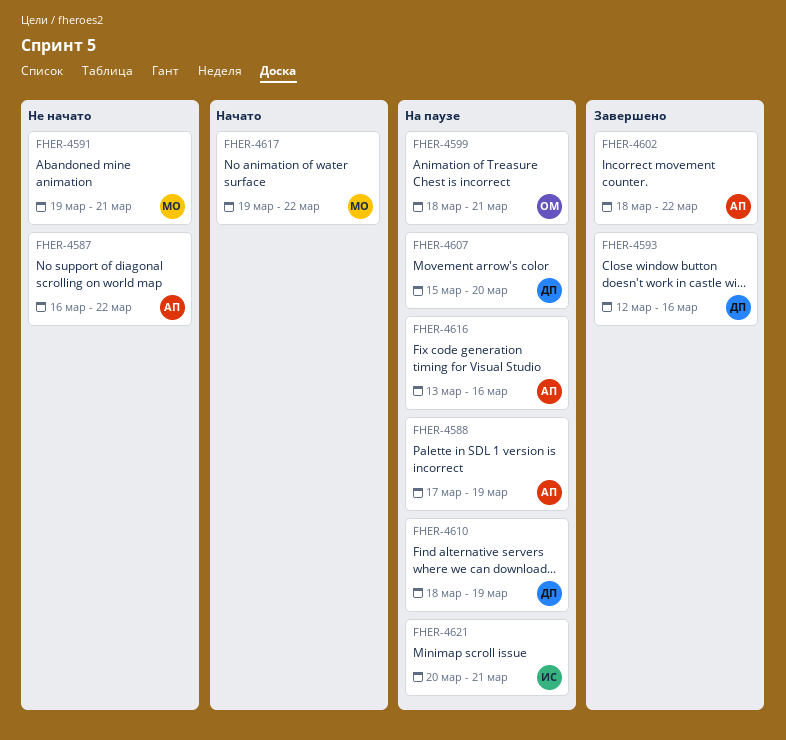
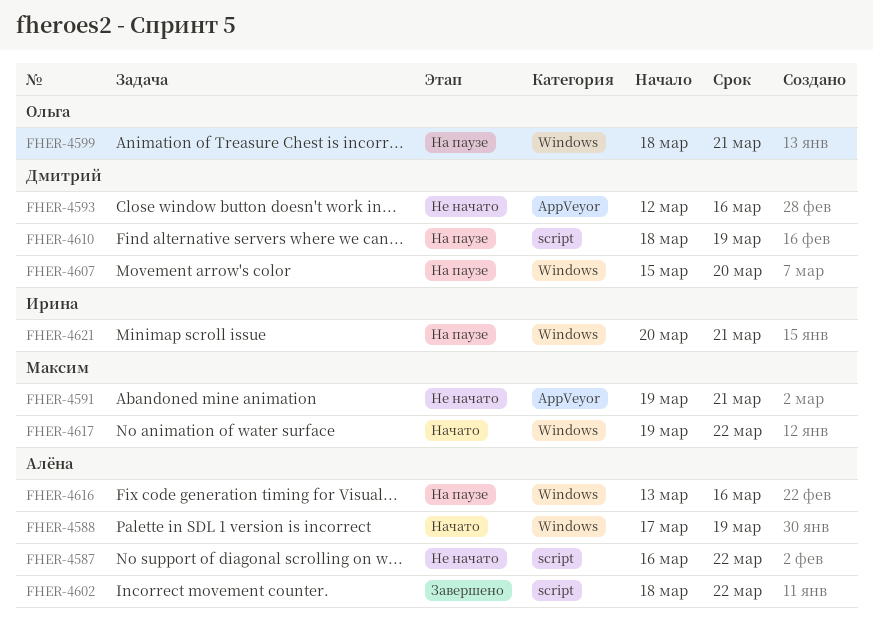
FHER-4588, status: На паузе -> Начато
FHER-4593, status: Завершено -> Не начато

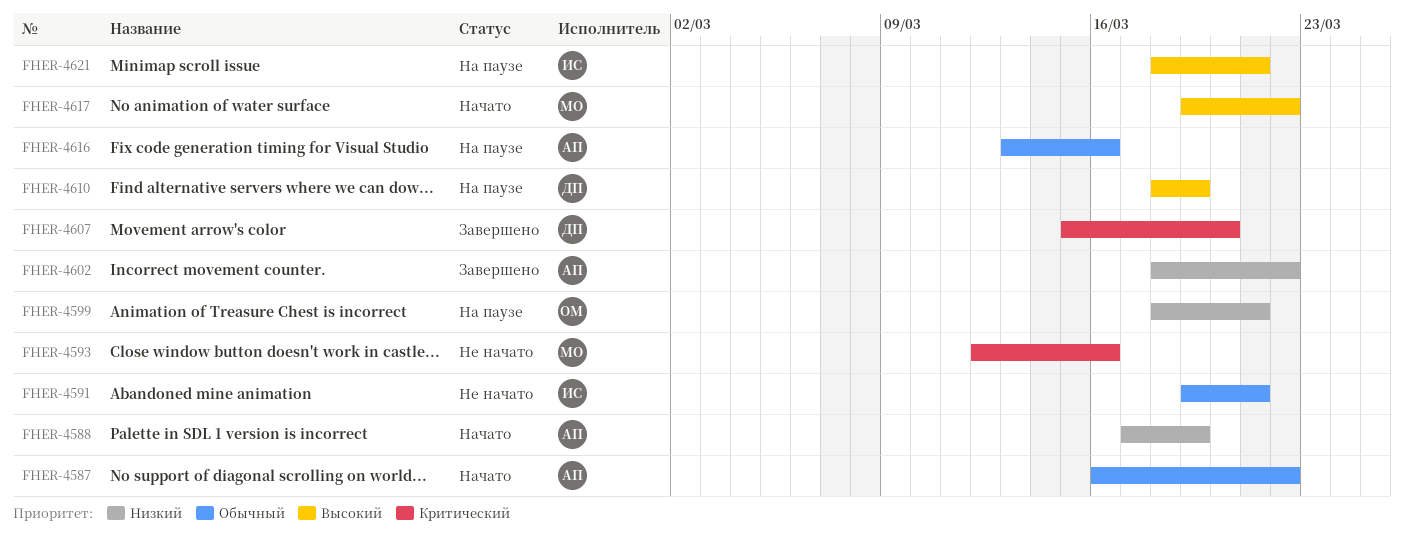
FHER-4587, status: Не начато -> Начато
FHER-4591, owner: Максим -> Ирина
FHER-4593, owner: Дмитрий -> Максим
FHER-4607, status: На паузе -> Завершено
FHER-4621, start: Mar 20 -> Mar 18

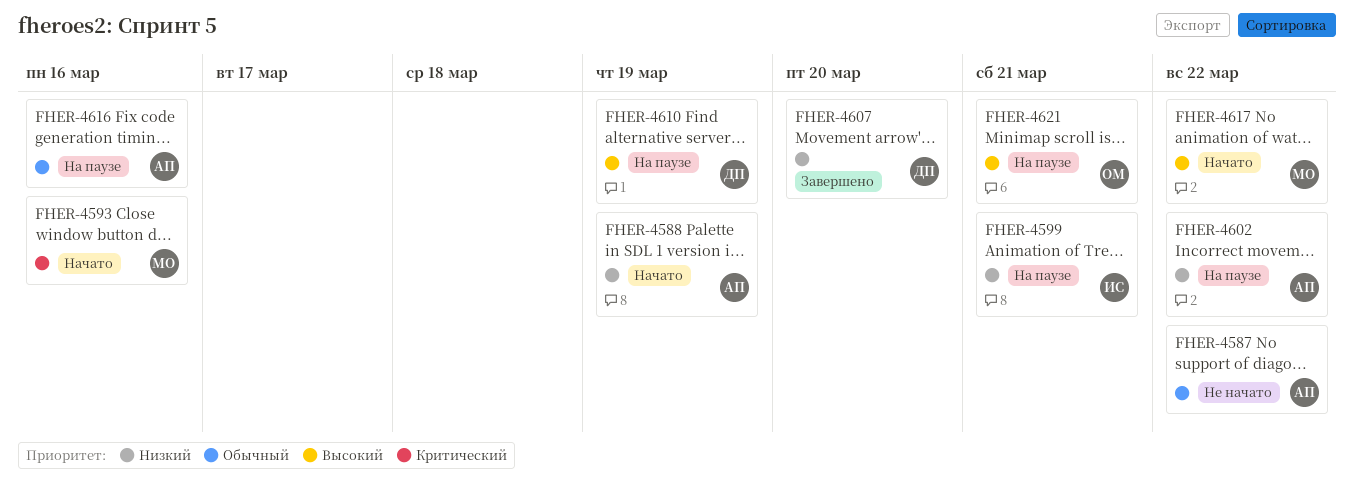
FHER-4587, status: Начато -> Не начато
FHER-4591: present -> none
FHER-4593, status: Не начато -> Начато
FHER-4599, owner: ОМ -> ИС
FHER-4602, status: Завершено -> На паузе
FHER-4607, priority: Критический -> Низкий
FHER-4621, owner: ИС -> ОМ

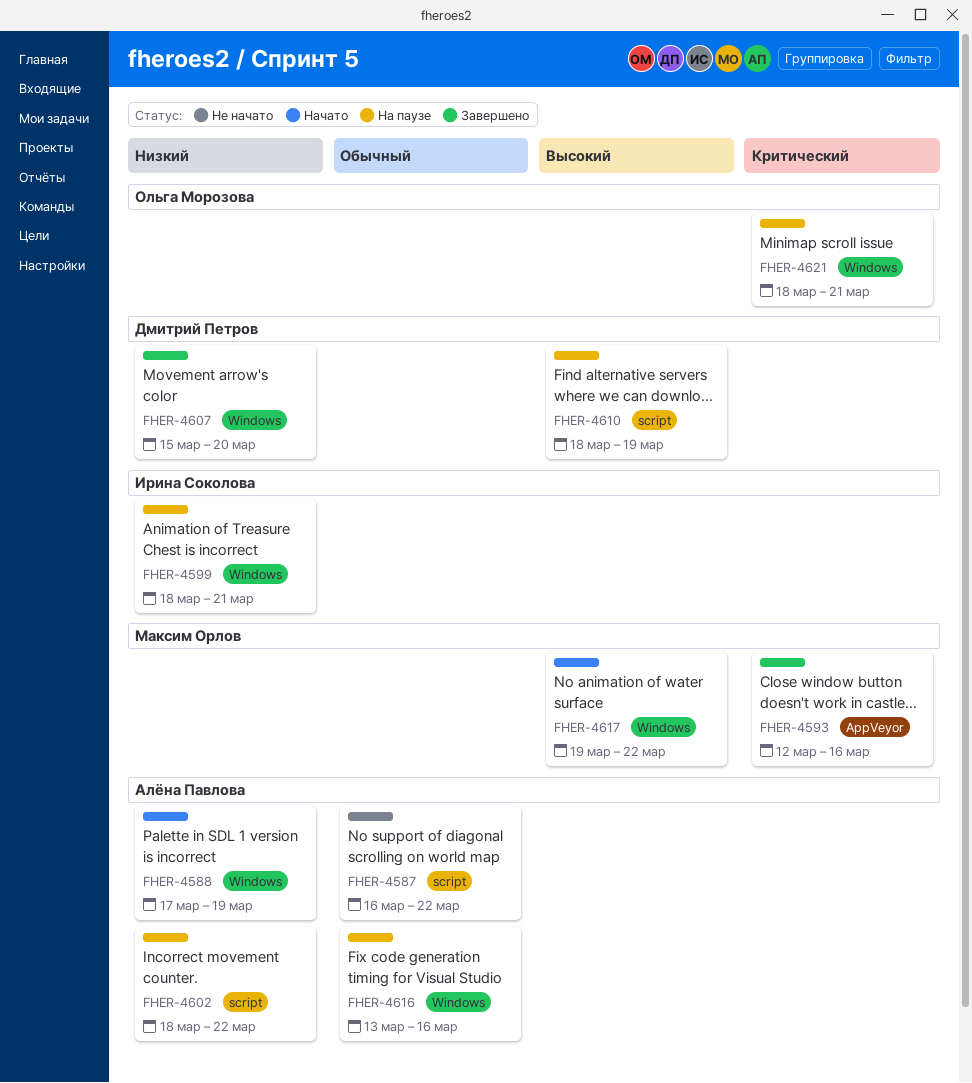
FHER-4593, status: Начато -> Завершено
FHER-4621, priority: Высокий -> Критический

